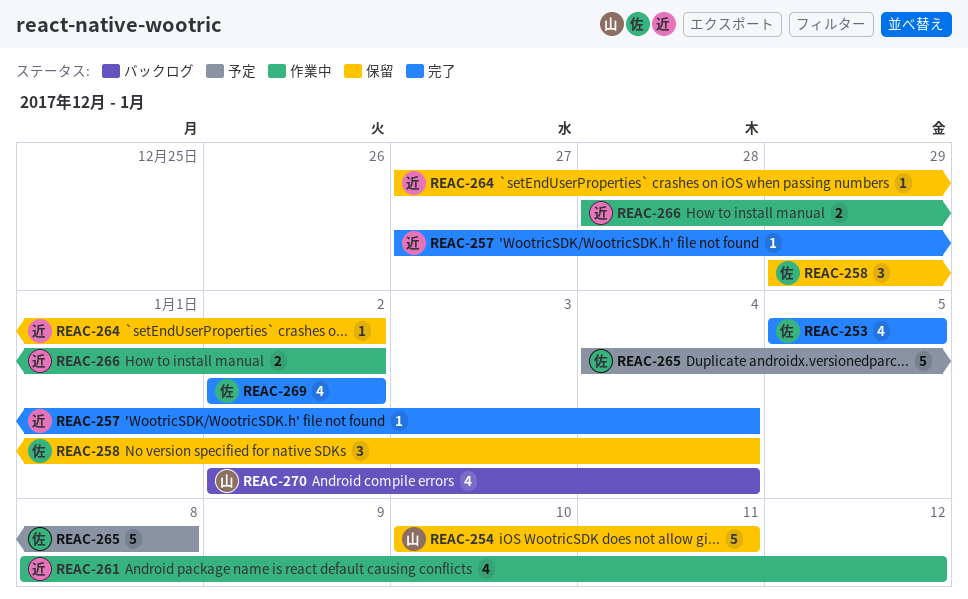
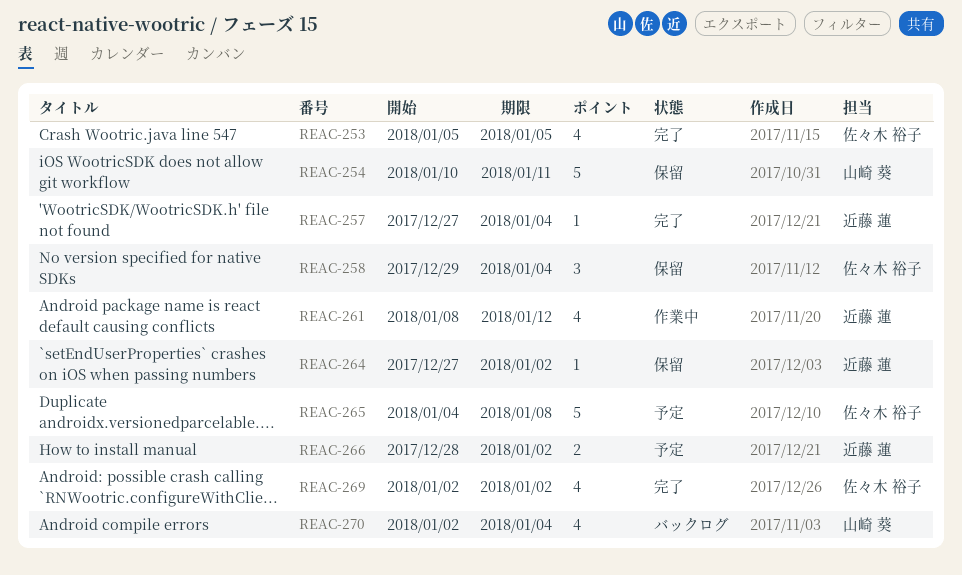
REAC-266, status: 作業中 -> 予定

